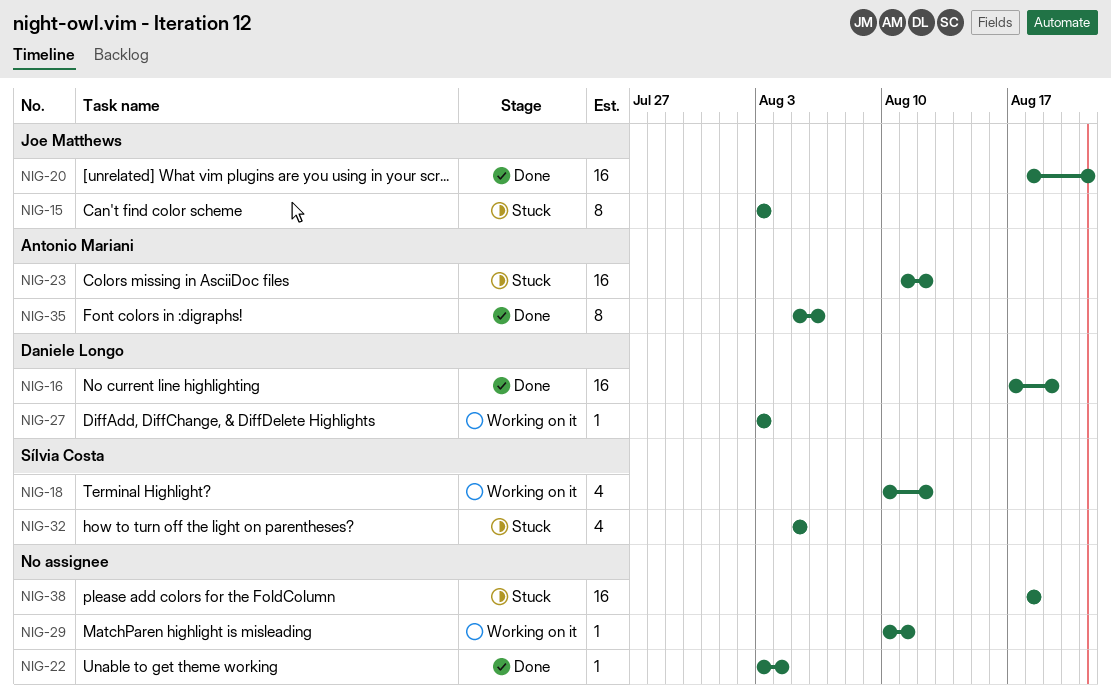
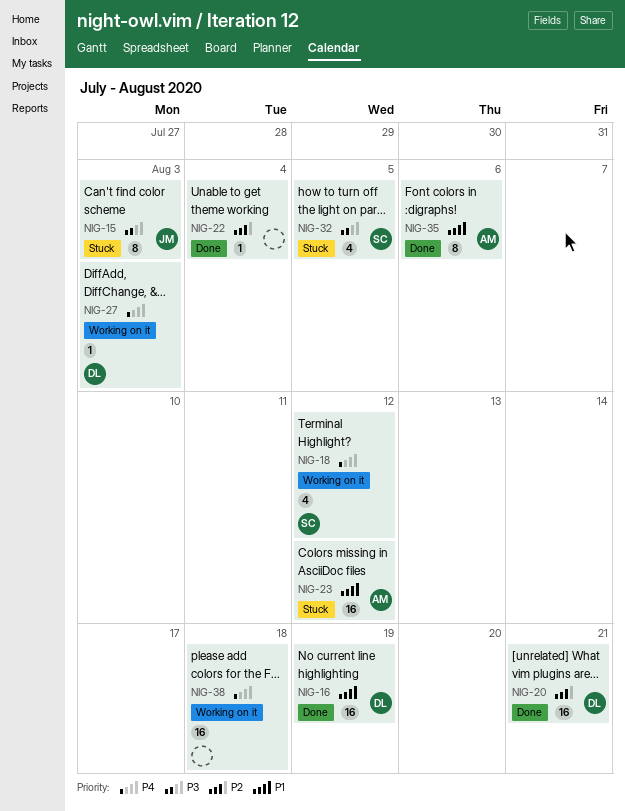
NIG-20, owner: Joe Matthews -> Daniele Longo
NIG-29: present -> none
NIG-38, status: Stuck -> Working on it

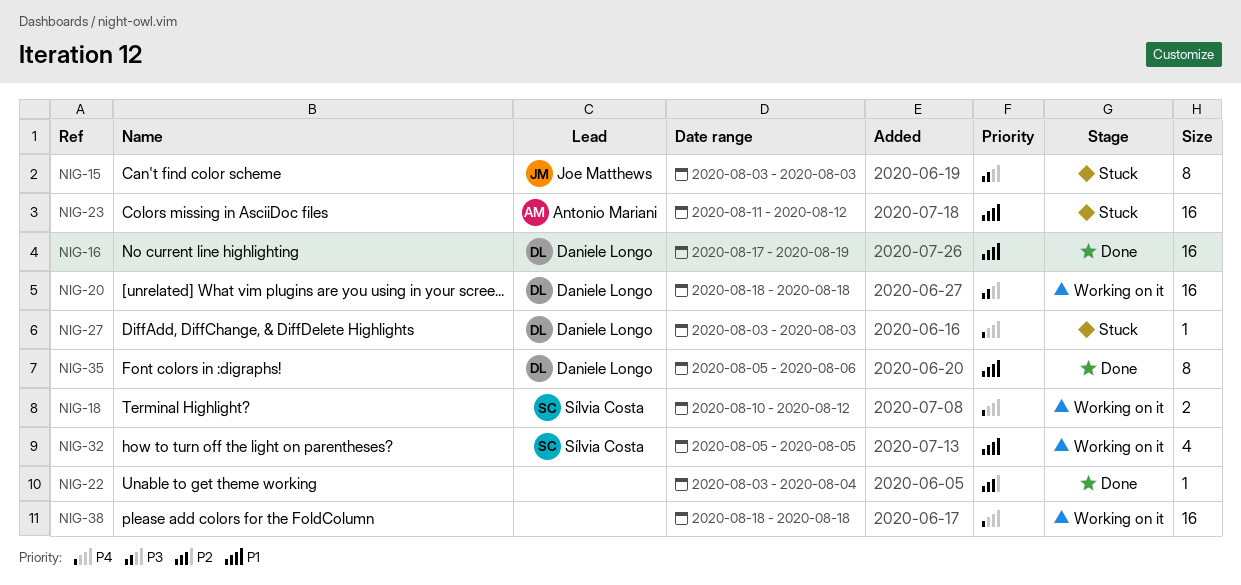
NIG-18, estimate: 4 -> 2
NIG-20, status: Done -> Working on it
NIG-20, priority: P2 -> P3
NIG-20, due: Aug 21 -> Aug 18
NIG-27, status: Working on it -> Stuck
NIG-32, status: Stuck -> Working on it
NIG-32, priority: P3 -> P1
NIG-35, owner: Antonio Mariani -> Daniele Longo

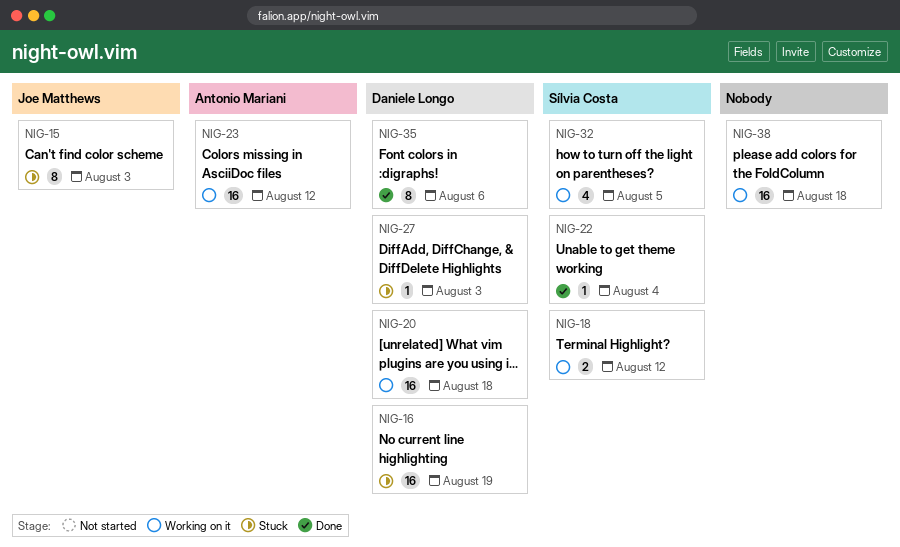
NIG-16, status: Done -> Stuck
NIG-22, owner: none -> Sílvia Costa
NIG-23, status: Stuck -> Working on it

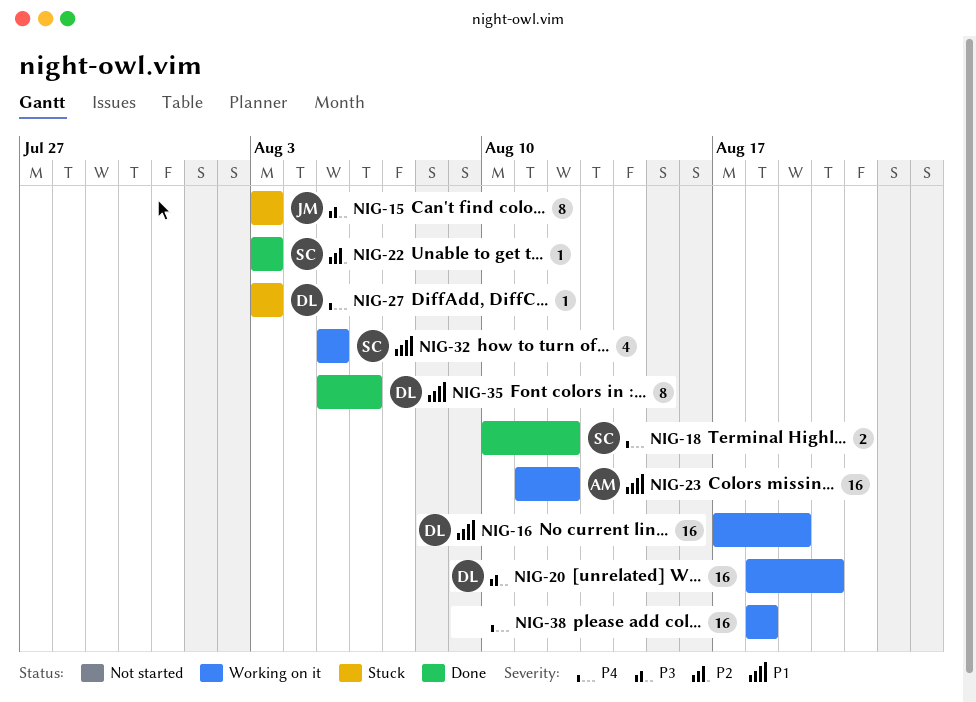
NIG-16, status: Stuck -> Working on it
NIG-18, status: Working on it -> Done
NIG-20, due: Aug 18 -> Aug 20
NIG-22, due: Aug 4 -> Aug 3

